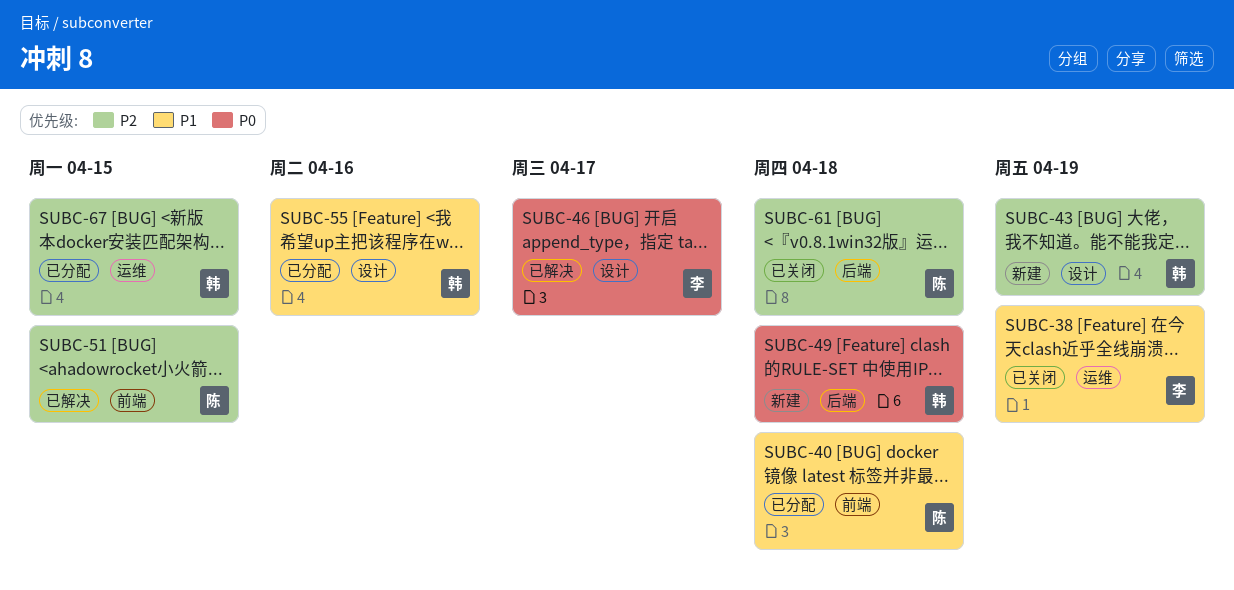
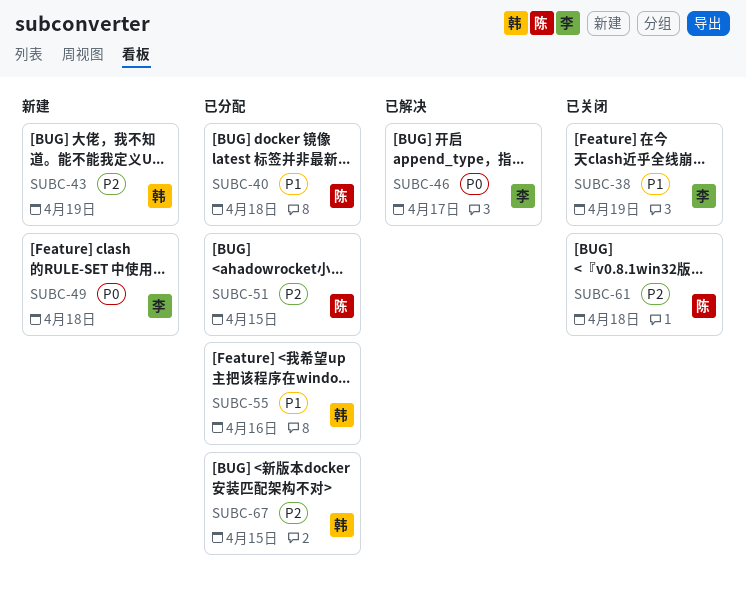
SUBC-49, owner: 韩 -> 李
SUBC-51, status: 已解决 -> 已分配

